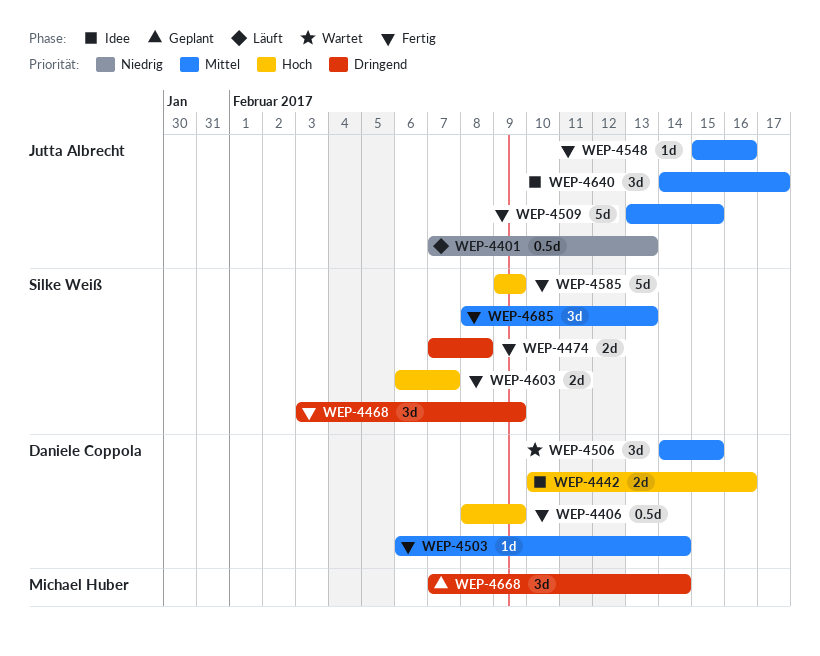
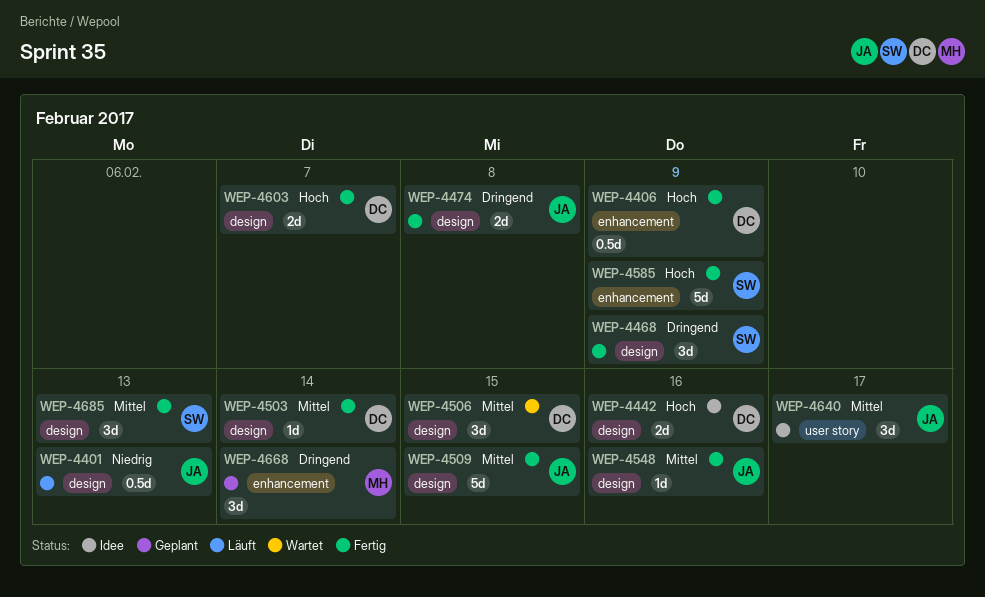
WEP-4474, owner: Silke Weiß -> Jutta Albrecht
WEP-4603, owner: Silke Weiß -> Daniele Coppola

